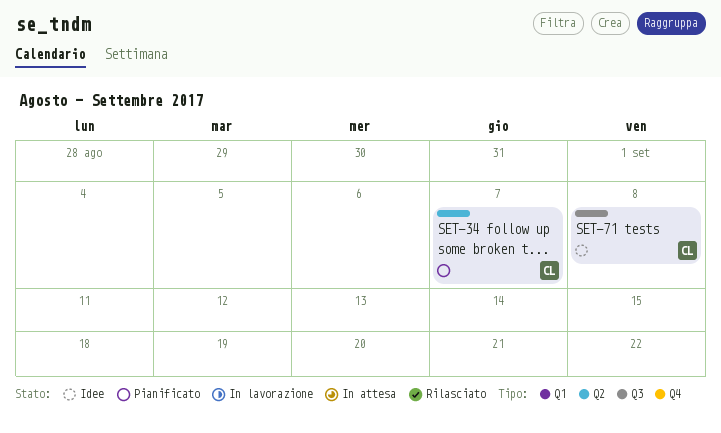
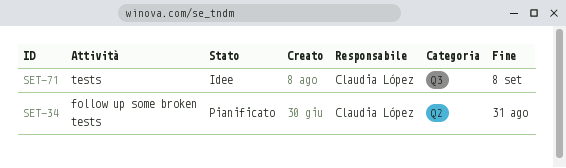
SET-34, due: Sep 7 -> Aug 31

